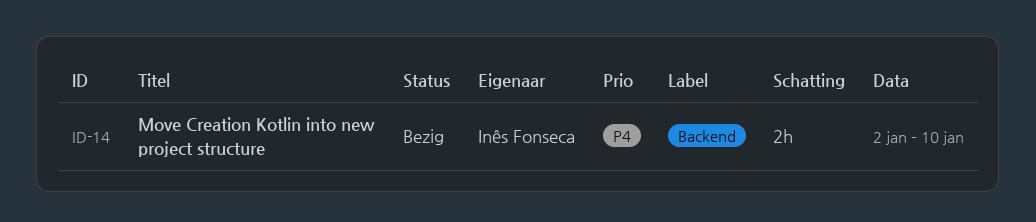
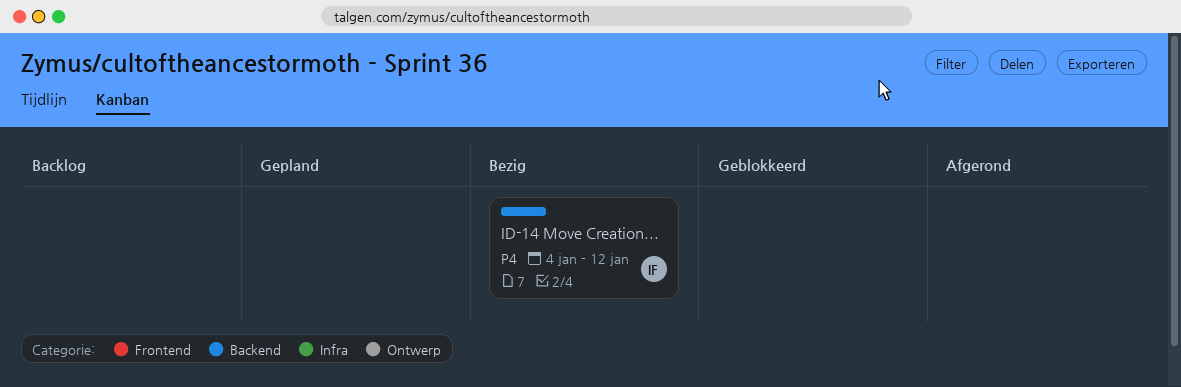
ID-14, start: Jan 2 -> Jan 4
ID-14, due: Jan 10 -> Jan 12

